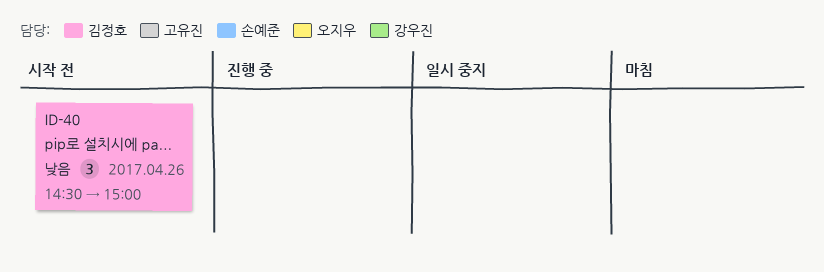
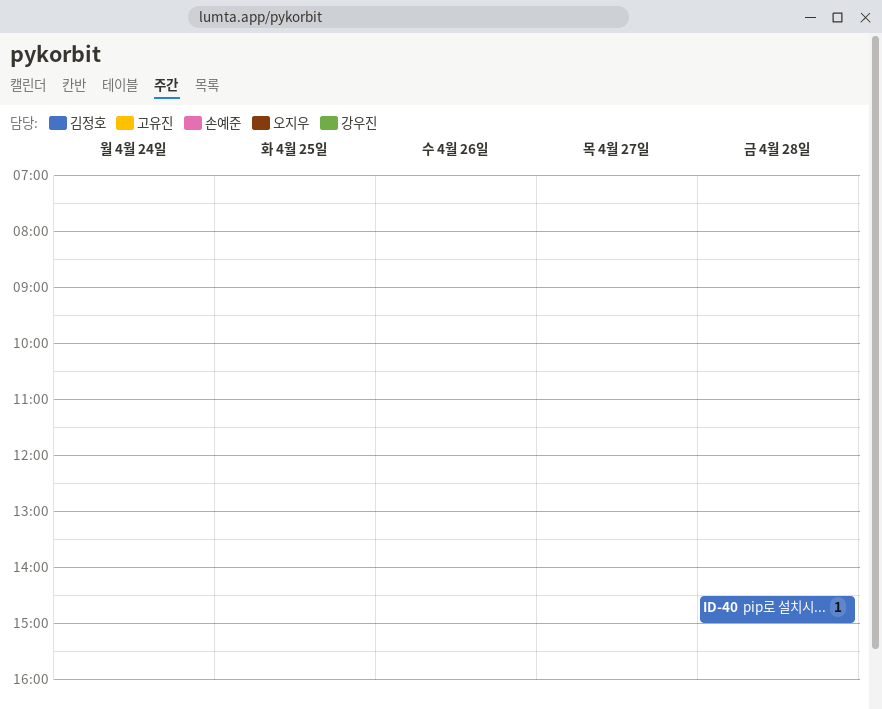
ID-40, estimate: 3 -> 1
ID-40, day: Apr 26 -> Apr 28

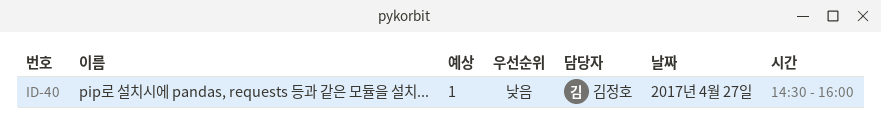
ID-40, day: Apr 28 -> Apr 27
ID-40, ends: 15:00 -> 16:00

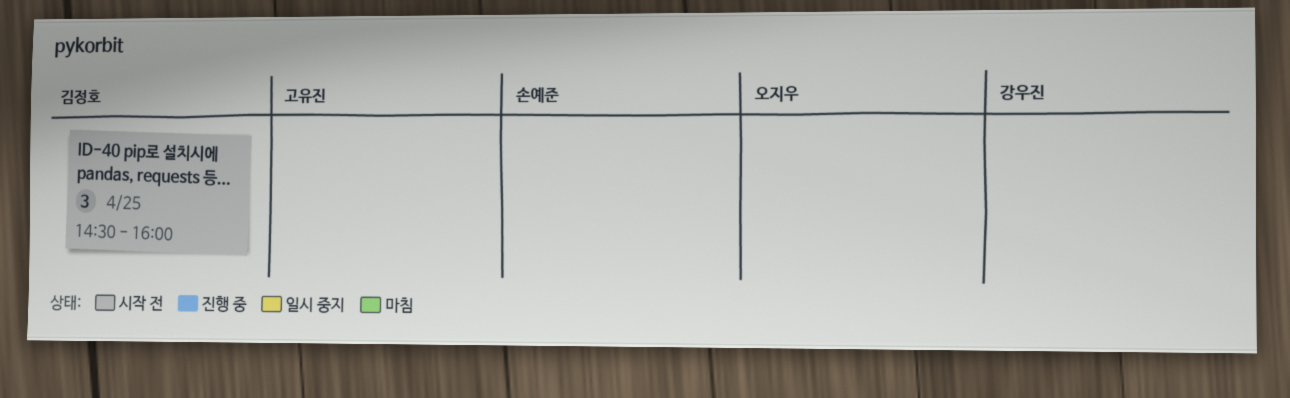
ID-40, estimate: 1 -> 3
ID-40, day: Apr 27 -> Apr 25

